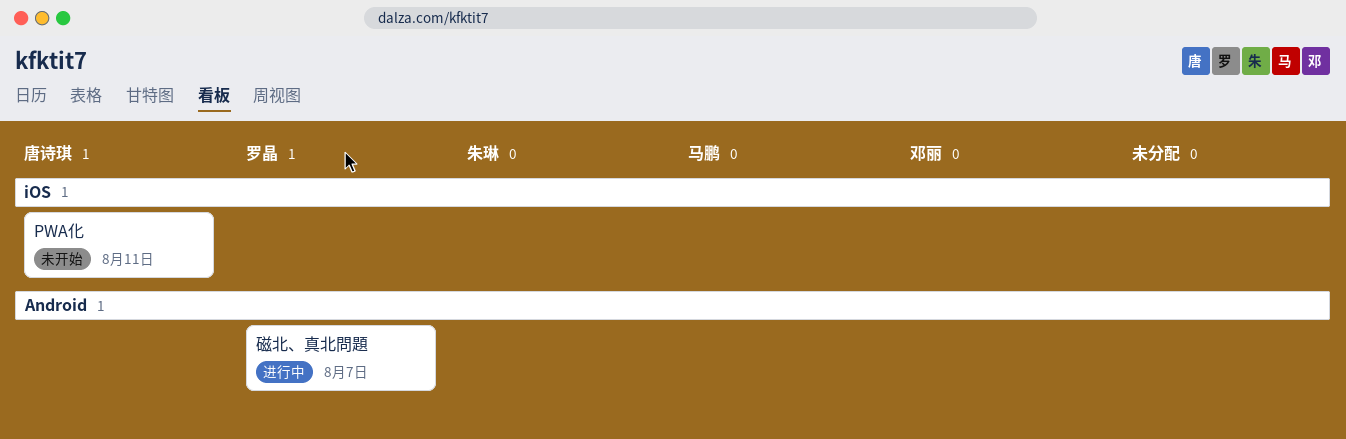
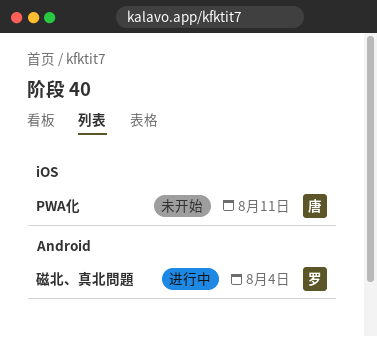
磁北、真北問題, due: Aug 7 -> Aug 4

